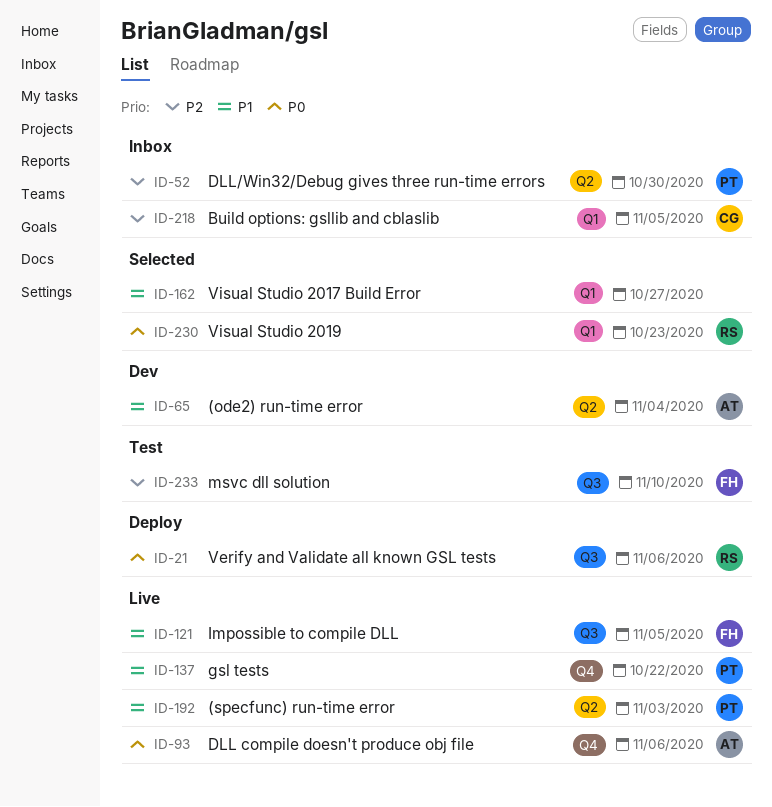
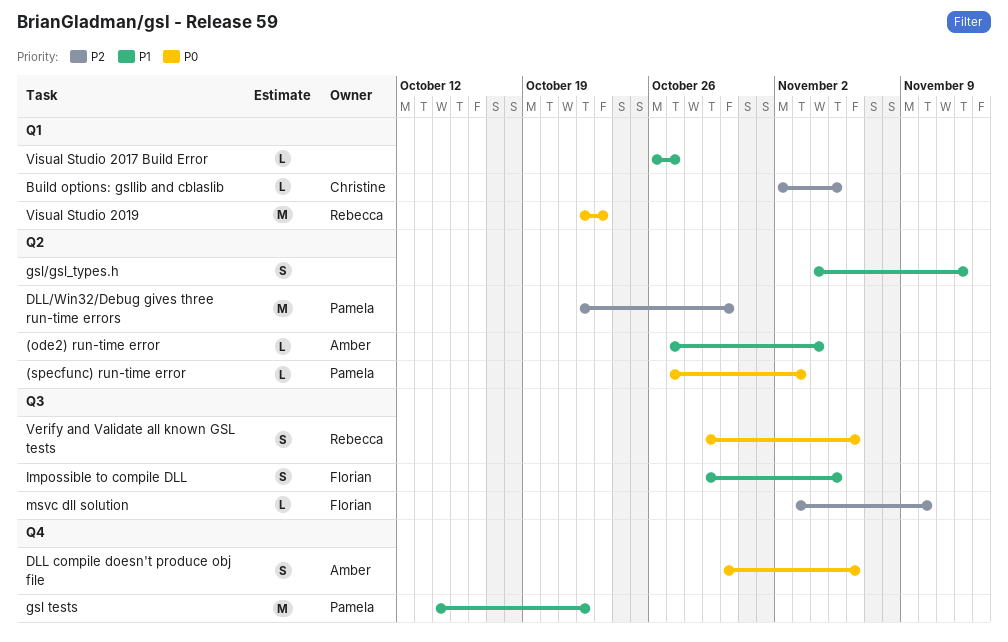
(specfunc) run-time error, priority: P1 -> P0
gsl/gsl_types.h: none -> present

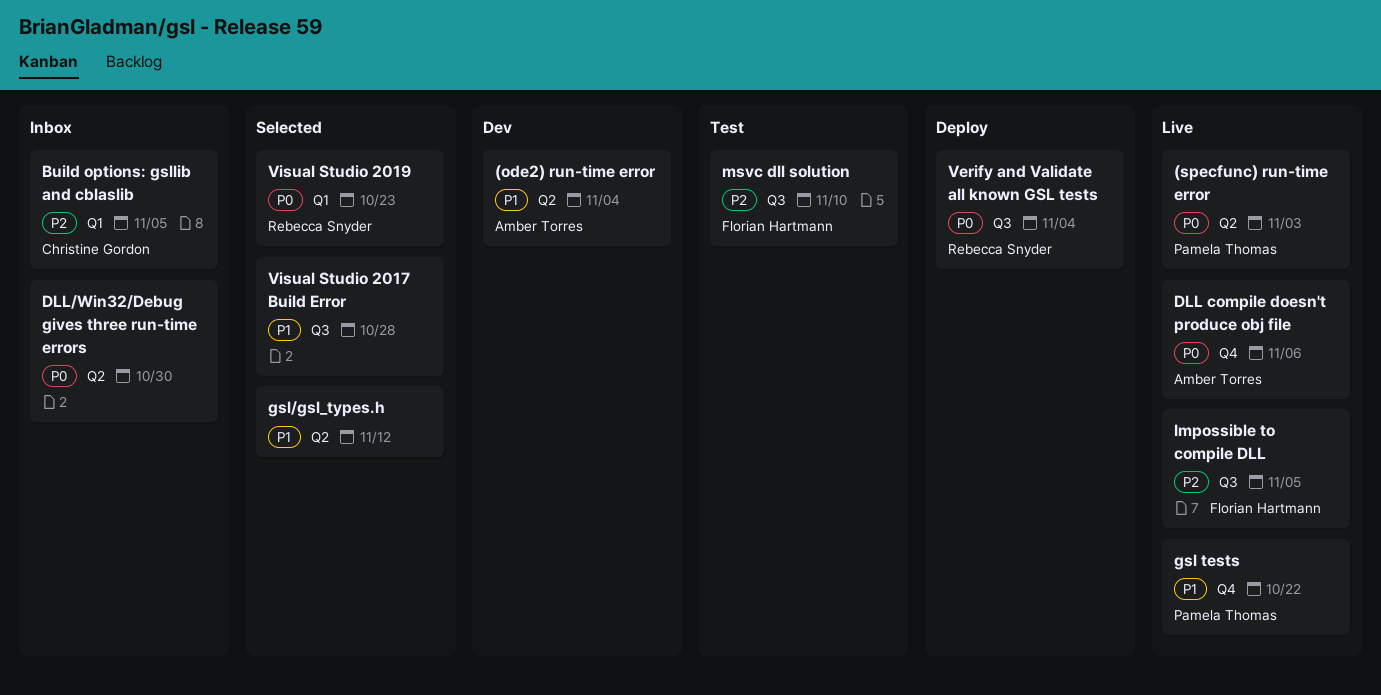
DLL/Win32/Debug gives three run-time errors, owner: Pamela Thomas -> none
DLL/Win32/Debug gives three run-time errors, priority: P2 -> P0
Impossible to compile DLL, priority: P1 -> P2
Verify and Validate all known GSL tests, due: Nov 6 -> Nov 4
Visual Studio 2017 Build Error, label: Q1 -> Q3
Visual Studio 2017 Build Error, due: Oct 27 -> Oct 28

